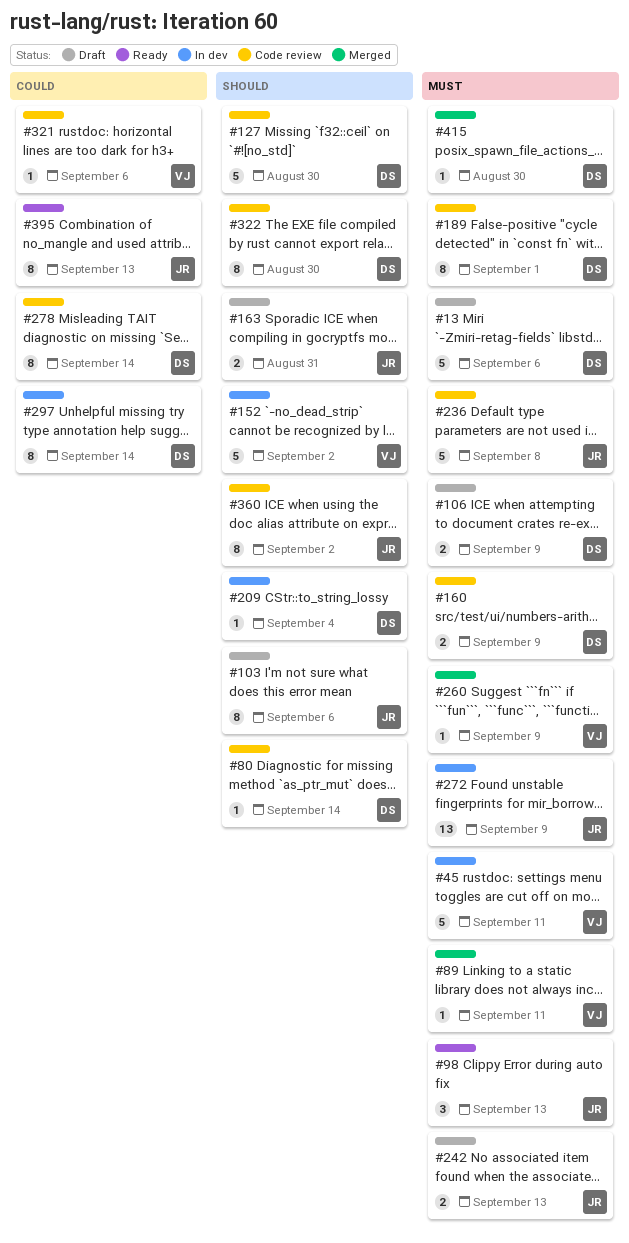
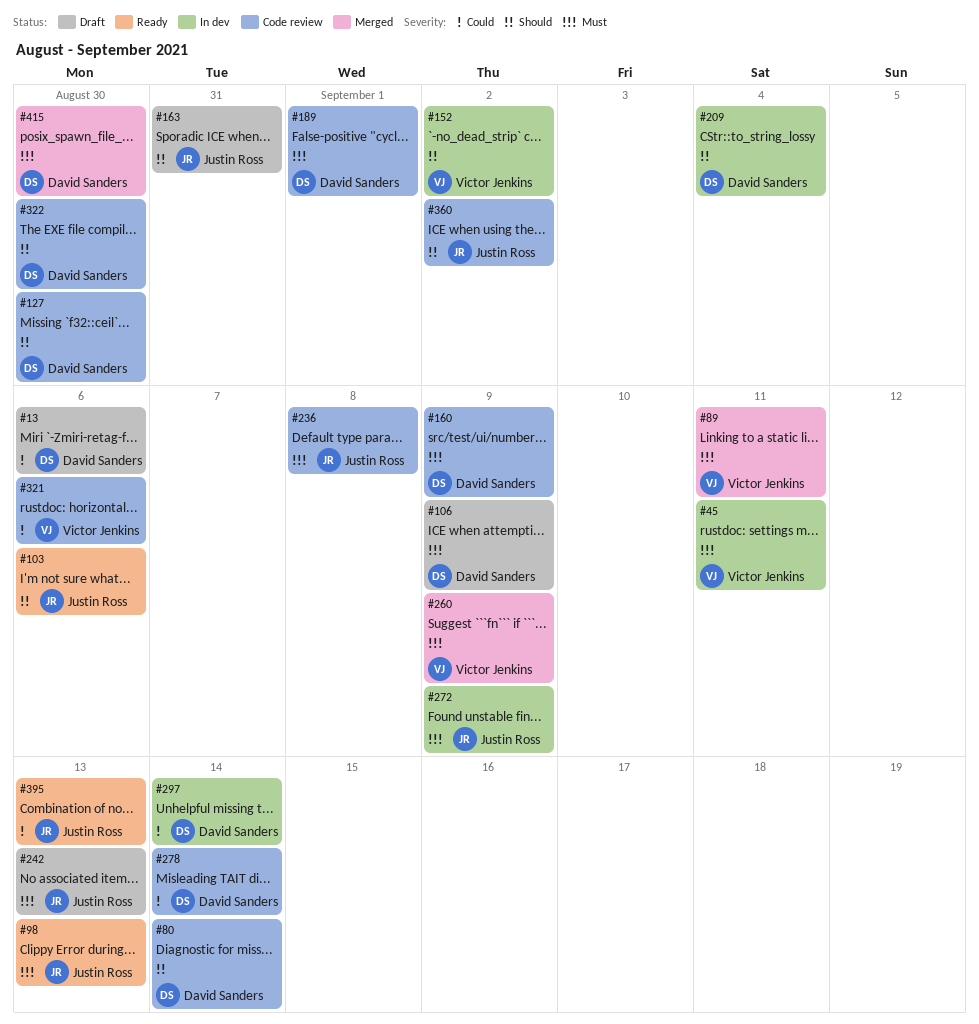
#13, priority: Must -> Could
#103, status: Draft -> Ready

